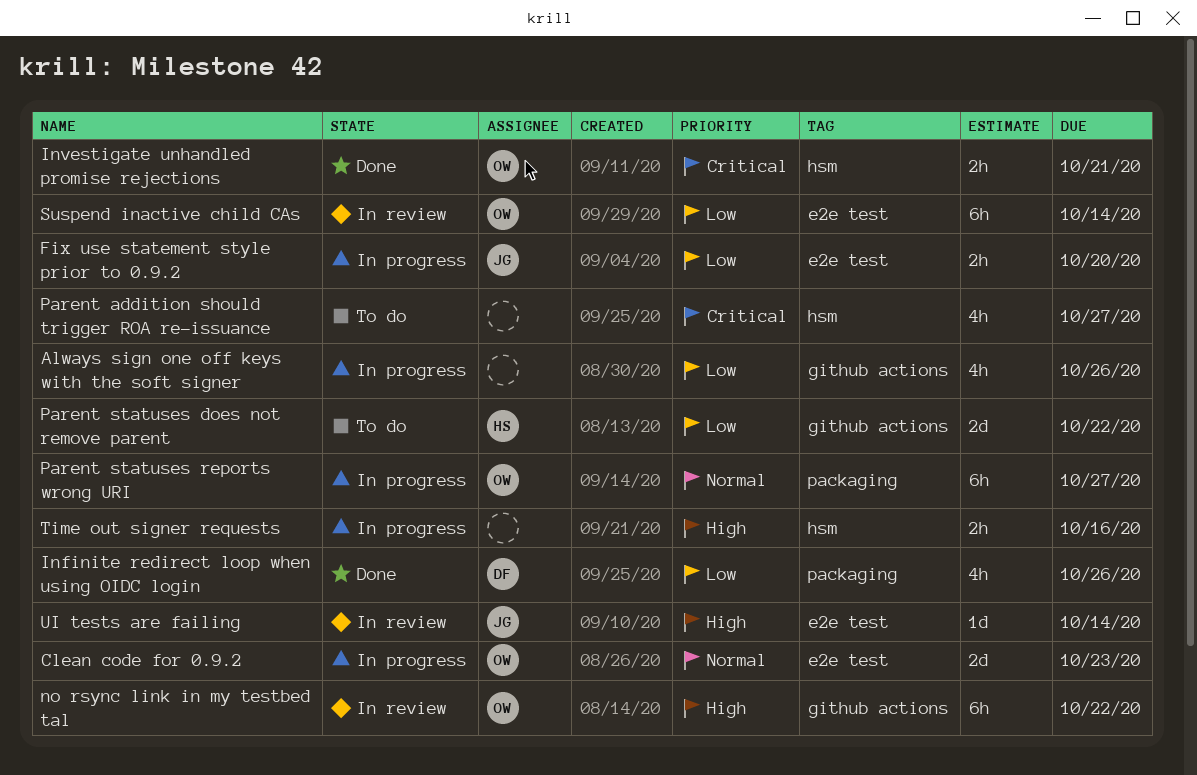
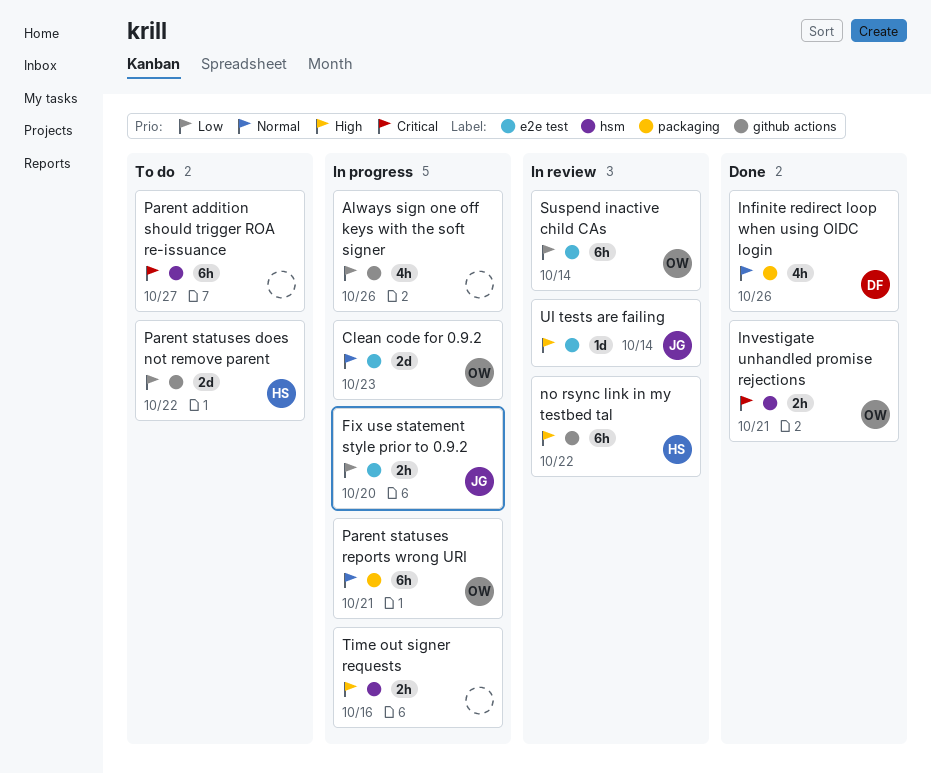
Infinite redirect loop when using OIDC login, priority: Low -> Normal
no rsync link in my testbed tal, owner: OW -> HS
Parent addition should trigger ROA re-issuance, estimate: 4h -> 6h
Parent statuses reports wrong URI, due: Oct 27 -> Oct 21

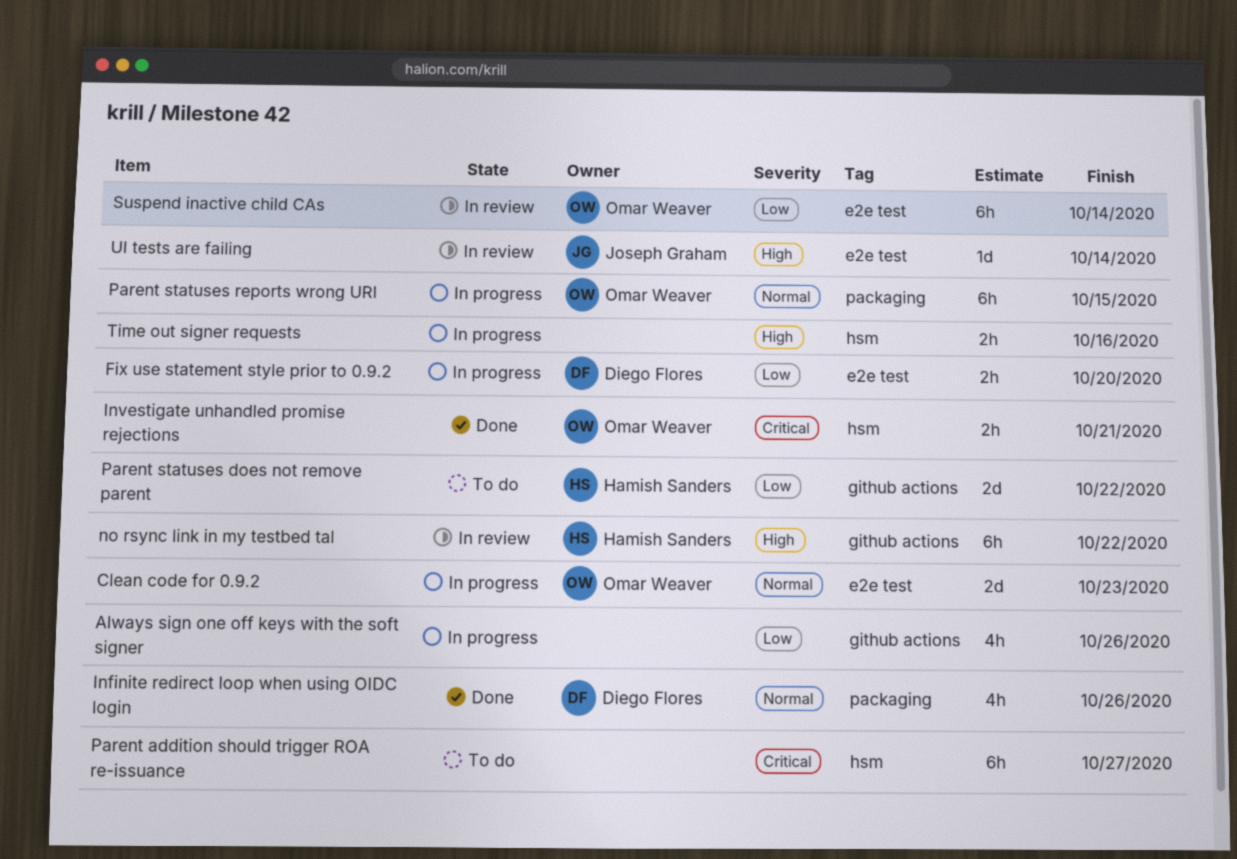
Fix use statement style prior to 0.9.2, owner: Joseph Graham -> Diego Flores
Parent statuses reports wrong URI, due: Oct 21 -> Oct 15

